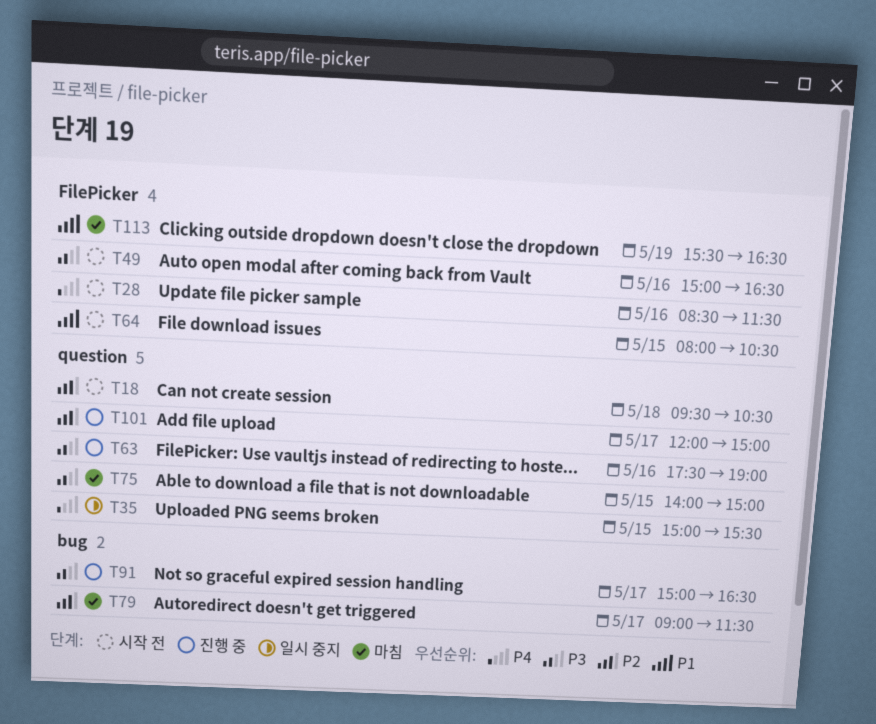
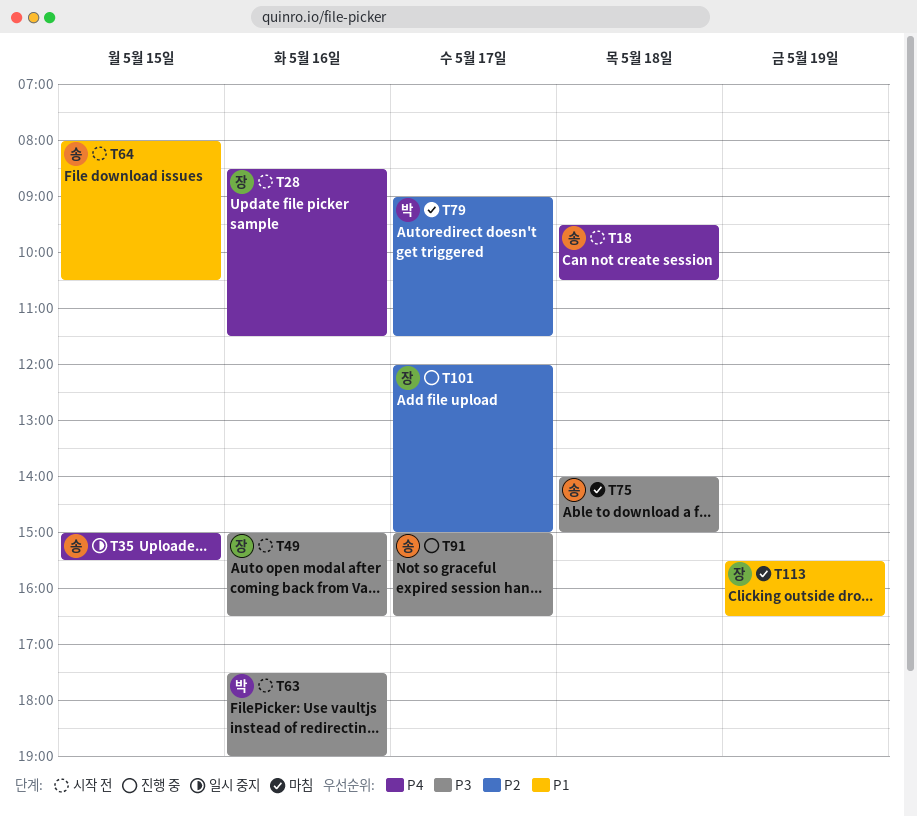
T18, priority: P2 -> P4
T63, status: 진행 중 -> 시작 전
T75, day: May 15 -> May 18

